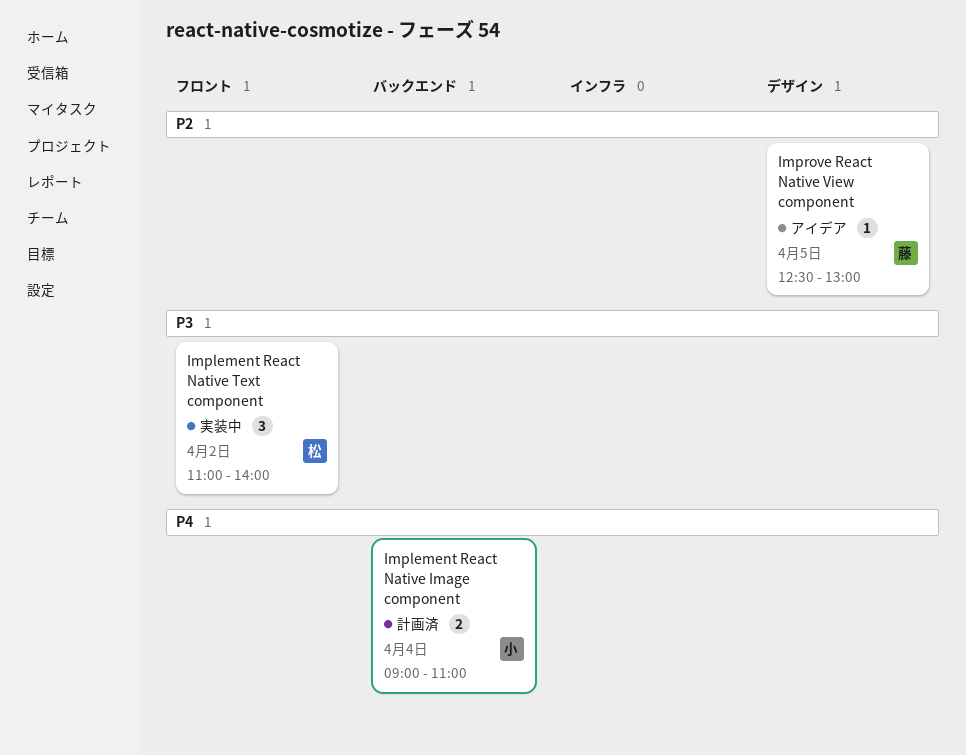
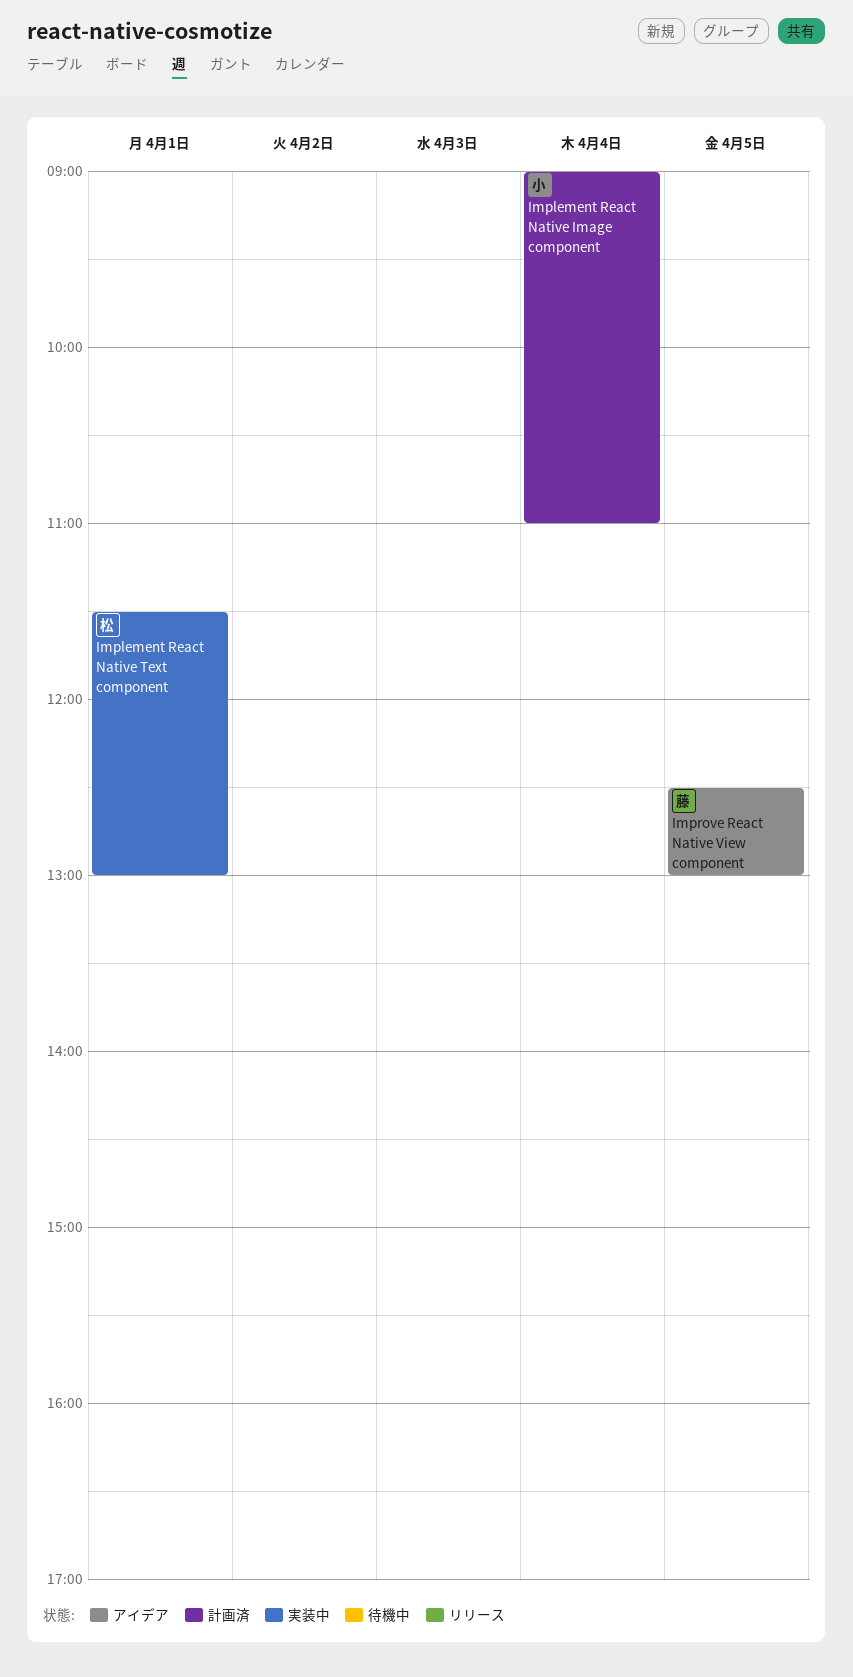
Implement React Native Text component, day: Apr 2 -> Apr 1
Implement React Native Text component, begins: 11:00 -> 11:30
Implement React Native Text component, ends: 14:00 -> 13:00

